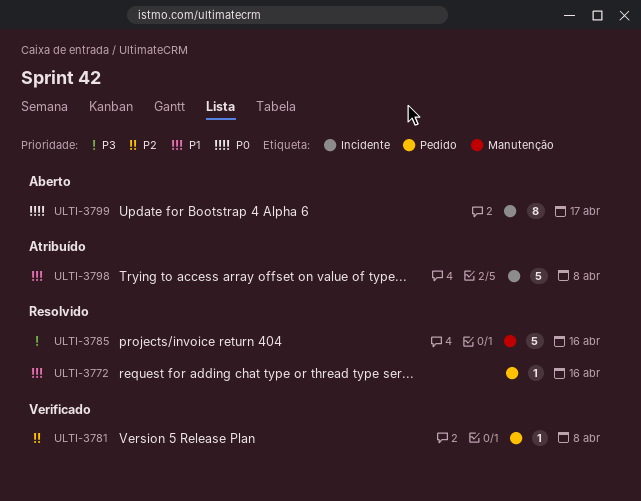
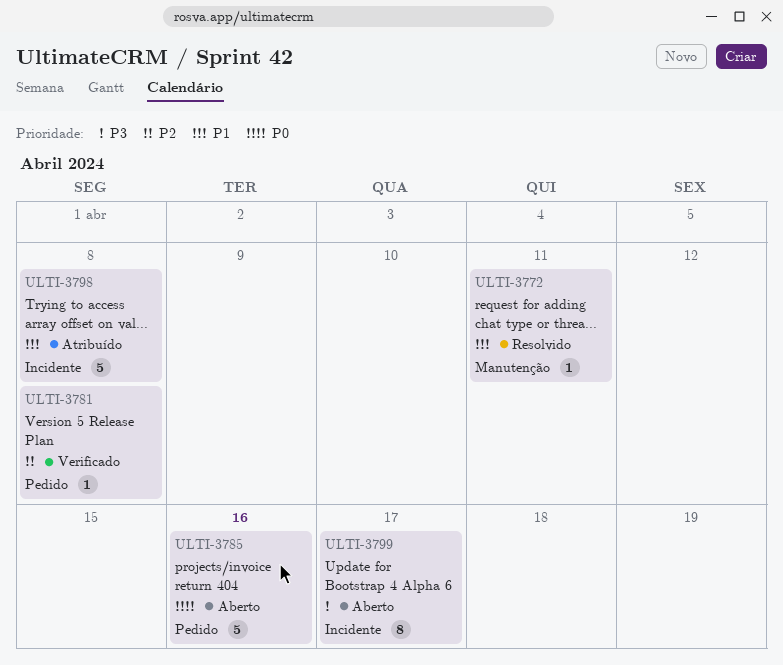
ULTI-3772, label: Pedido -> Manutenção
ULTI-3772, due: Apr 16 -> Apr 11
ULTI-3785, status: Resolvido -> Aberto
ULTI-3785, priority: P3 -> P0
ULTI-3785, label: Manutenção -> Pedido
ULTI-3799, priority: P0 -> P3

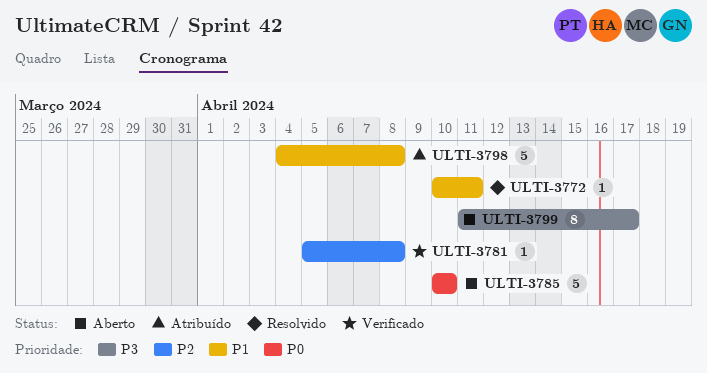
ULTI-3785, due: Apr 16 -> Apr 10

